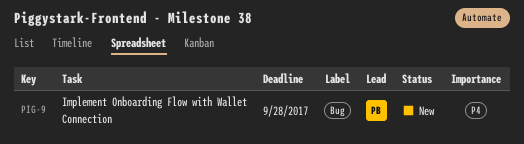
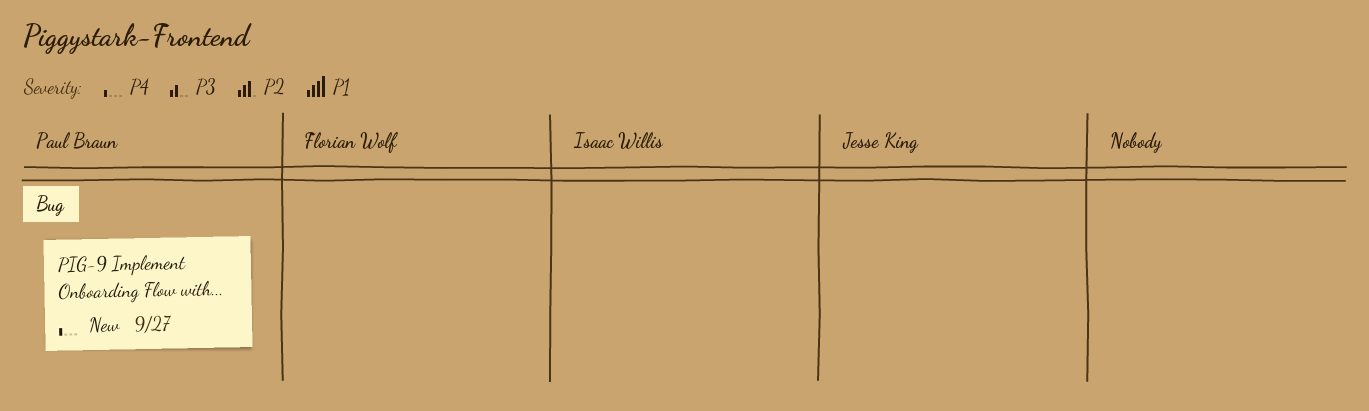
PIG-9, due: Sep 28 -> Sep 27

